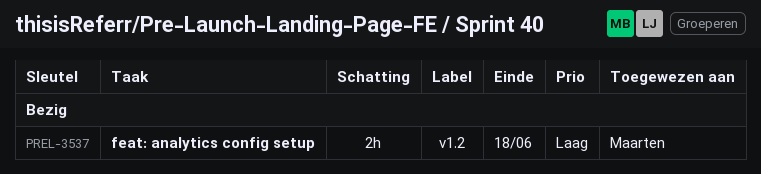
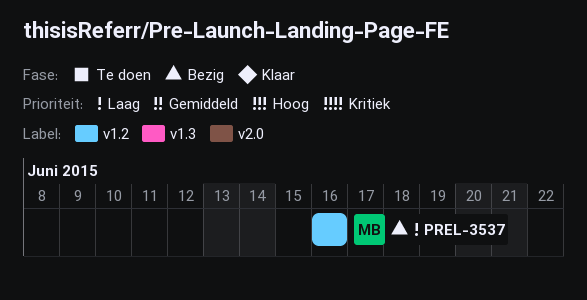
PREL-3537, due: Jun 18 -> Jun 16

